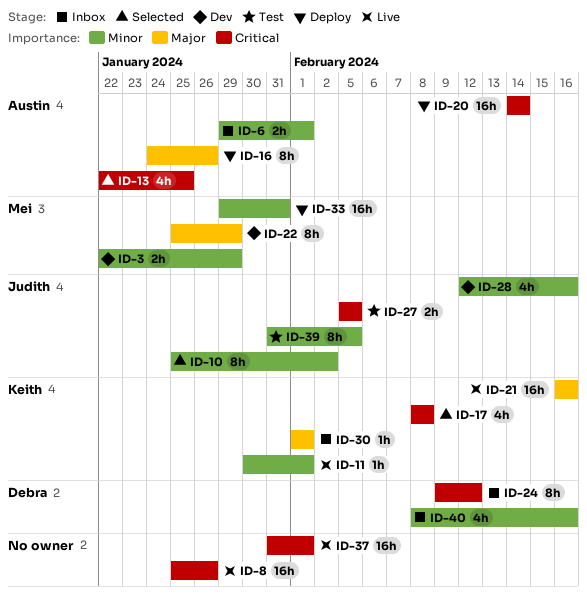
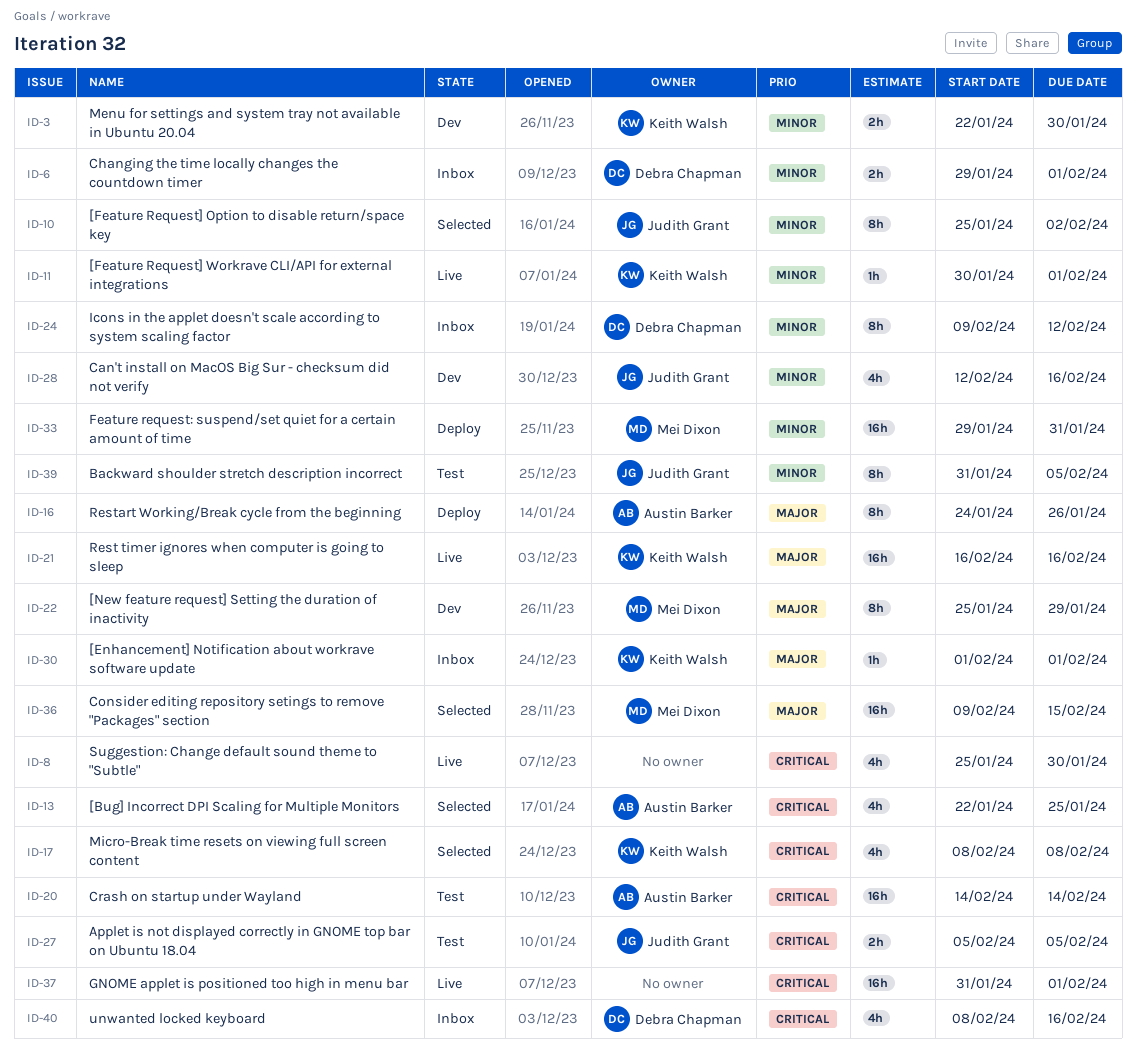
ID-3, owner: Mei Dixon -> Keith Walsh
ID-3, due: Jan 29 -> Jan 30
ID-6, owner: Austin Barker -> Debra Chapman
ID-8, estimate: 16h -> 4h
ID-8, due: Jan 26 -> Jan 30
ID-20, status: Deploy -> Test
ID-24, priority: Critical -> Minor
ID-36: none -> present
ID-40, priority: Minor -> Critical

